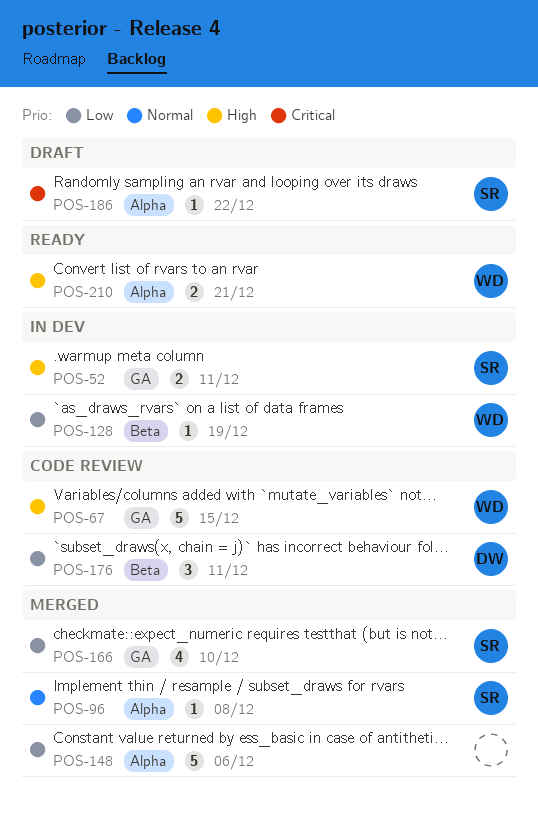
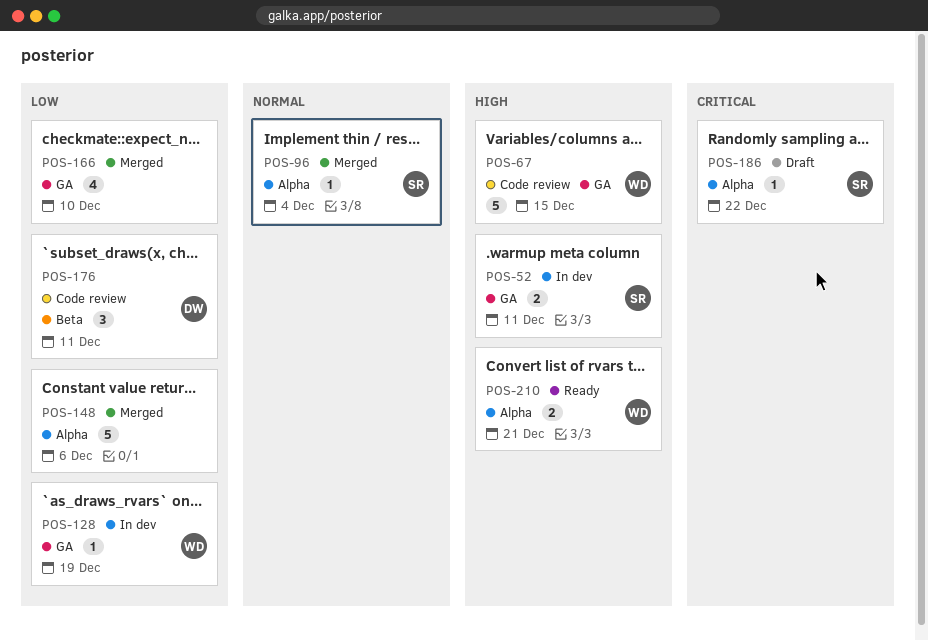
POS-96, due: Dec 8 -> Dec 4
POS-128, label: Beta -> GA
POS-166, owner: SR -> none

